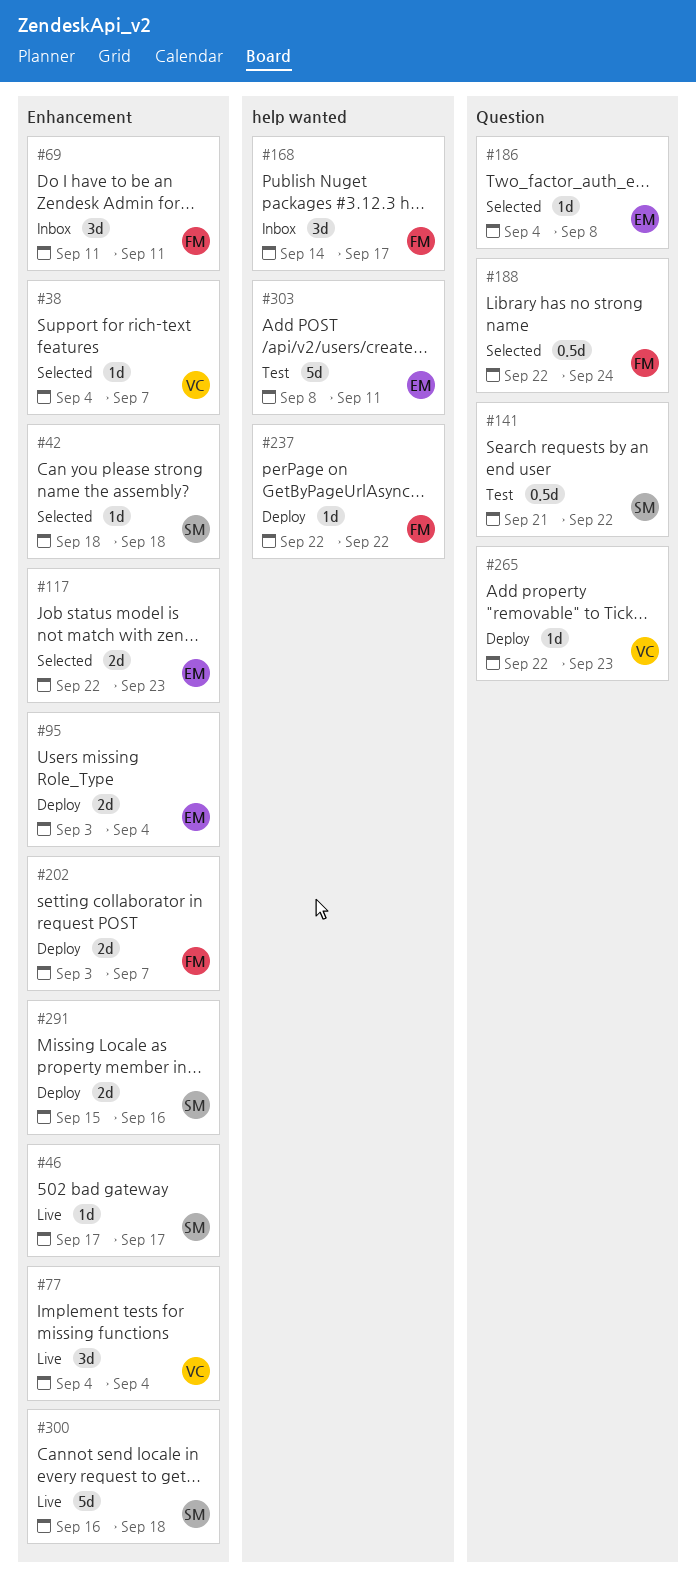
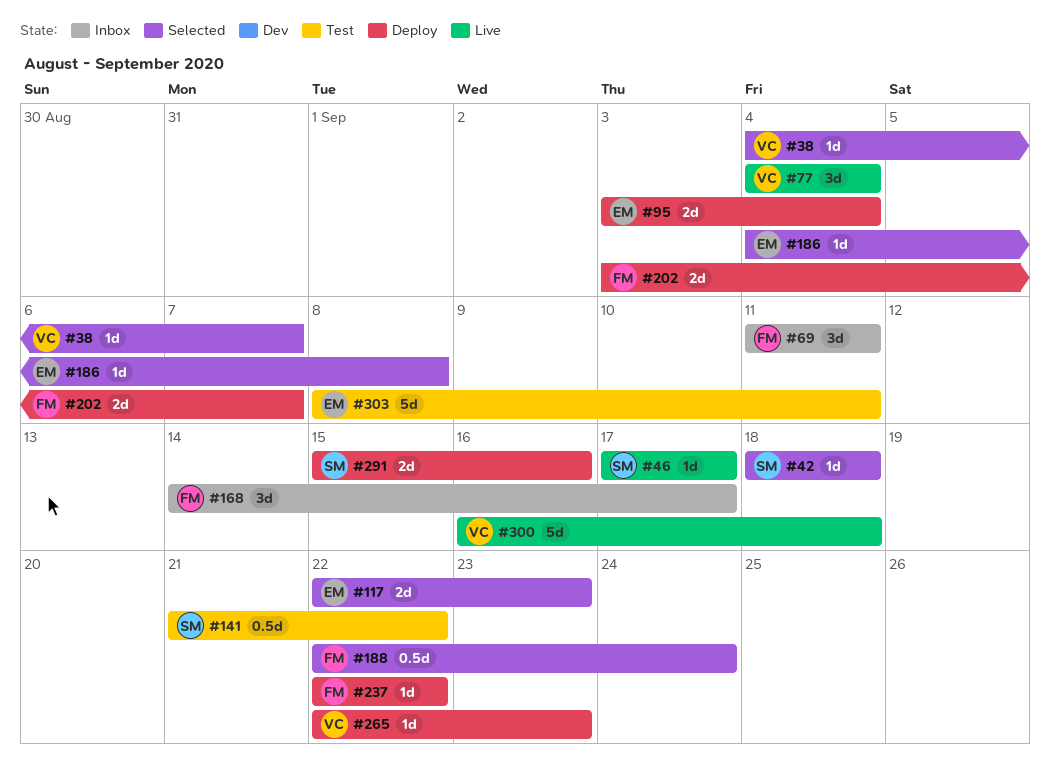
#300, owner: SM -> VC

